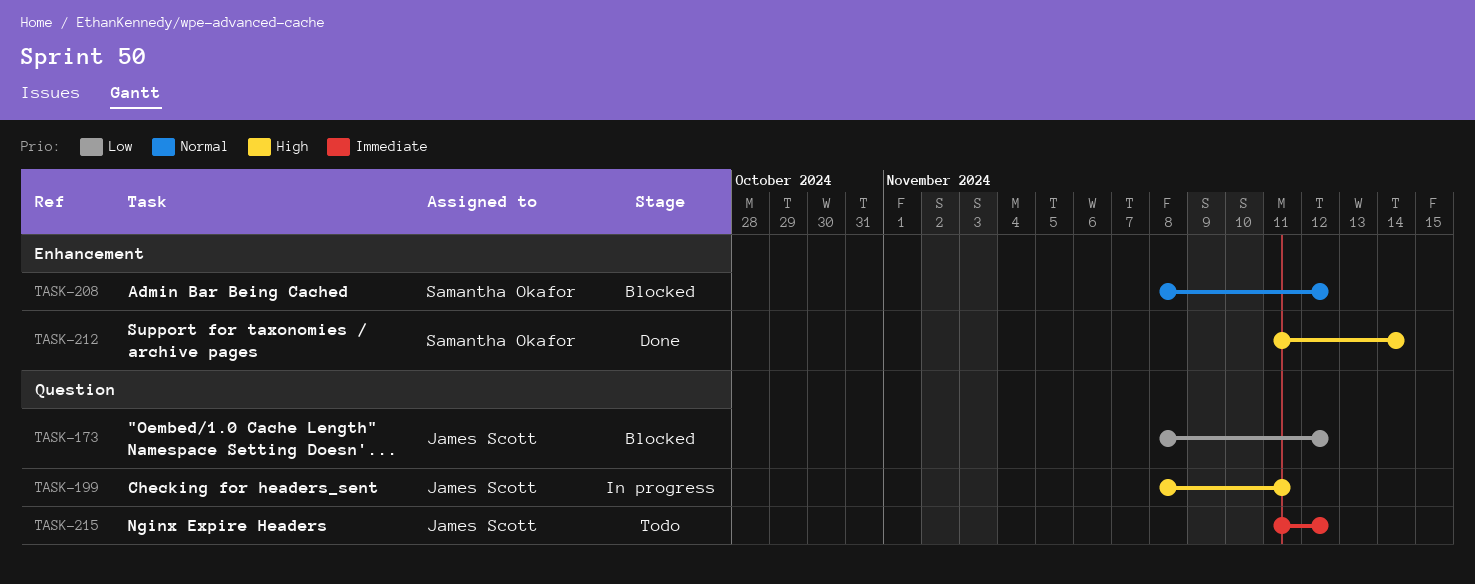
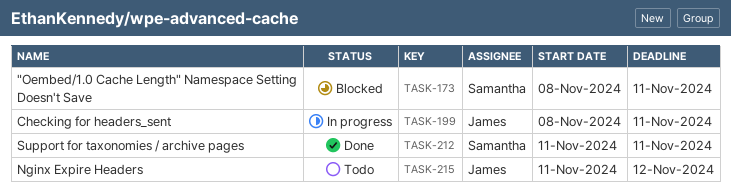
TASK-173, owner: James Scott -> Samantha Okafor
TASK-173, due: Nov 12 -> Nov 11
TASK-208: present -> none
TASK-212, due: Nov 14 -> Nov 11

